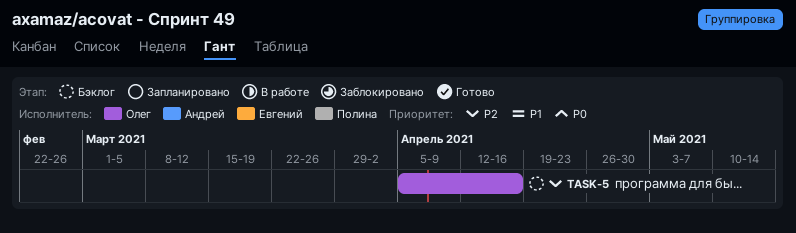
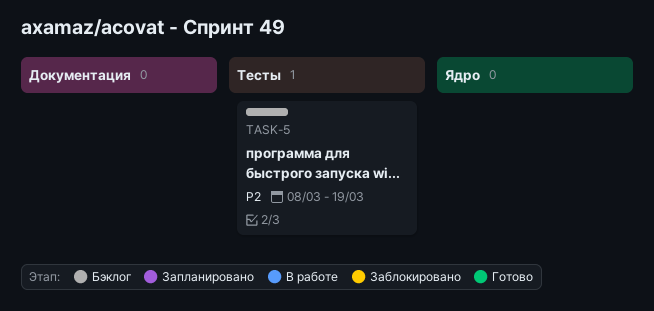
TASK-5, start: Apr 5 -> Mar 8
TASK-5, due: Apr 16 -> Mar 19

